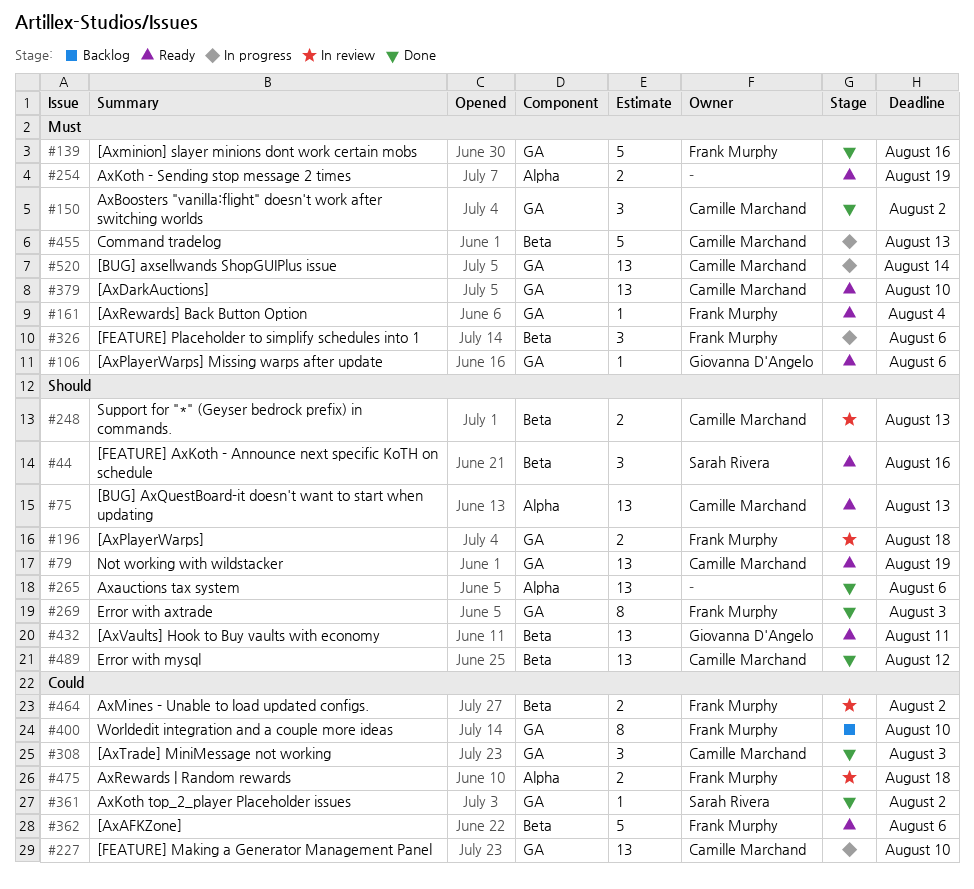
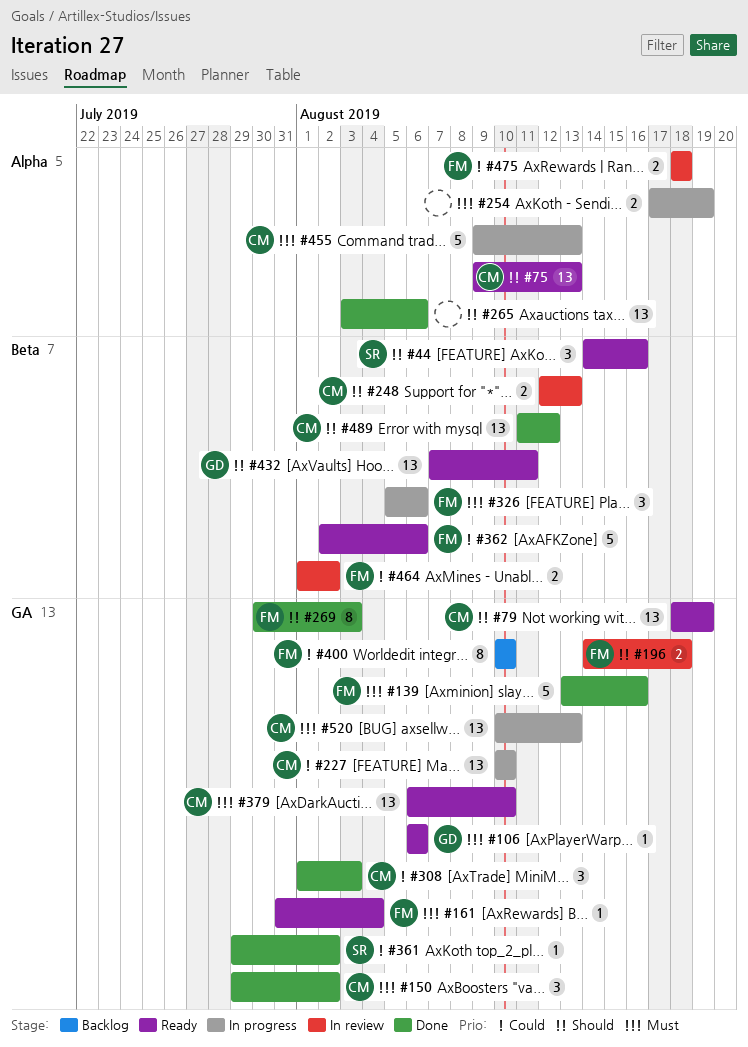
#254, status: Ready -> In progress
#455, label: Beta -> Alpha
#520, due: Aug 14 -> Aug 13

